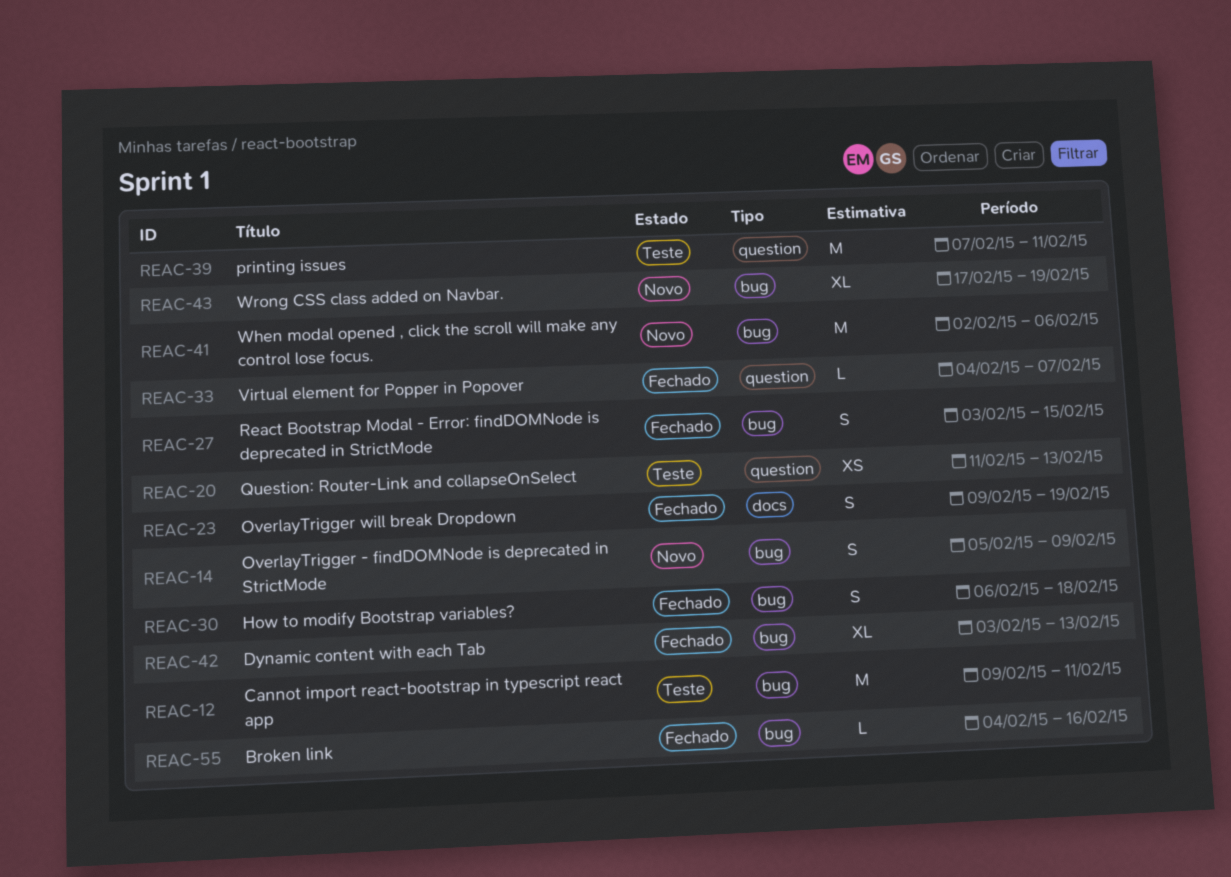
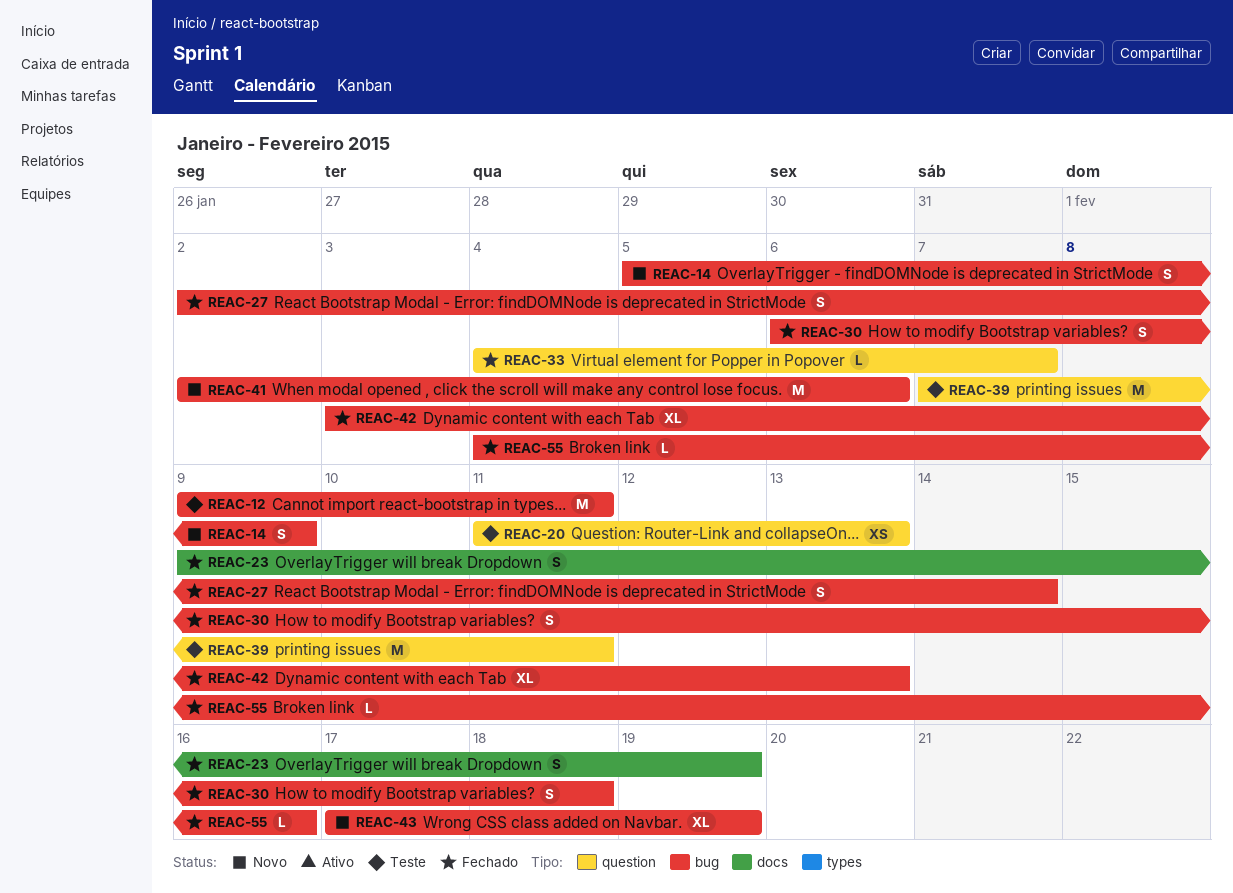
REAC-27, start: Feb 3 -> Feb 2
REAC-27, due: Feb 15 -> Feb 14

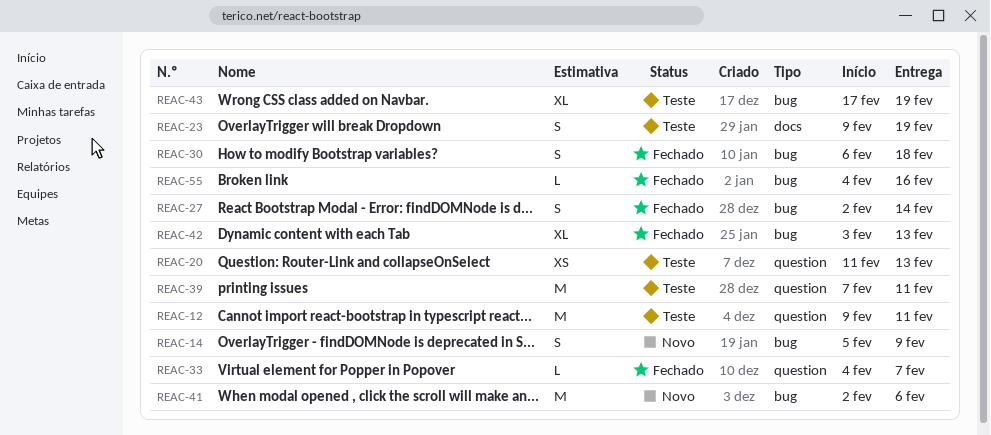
REAC-12, label: bug -> question
REAC-23, status: Fechado -> Teste
REAC-43, status: Novo -> Teste

